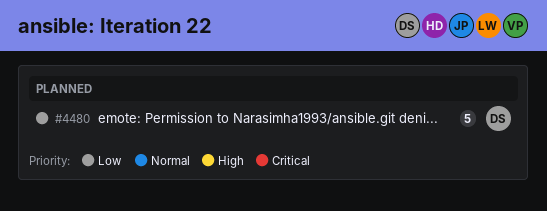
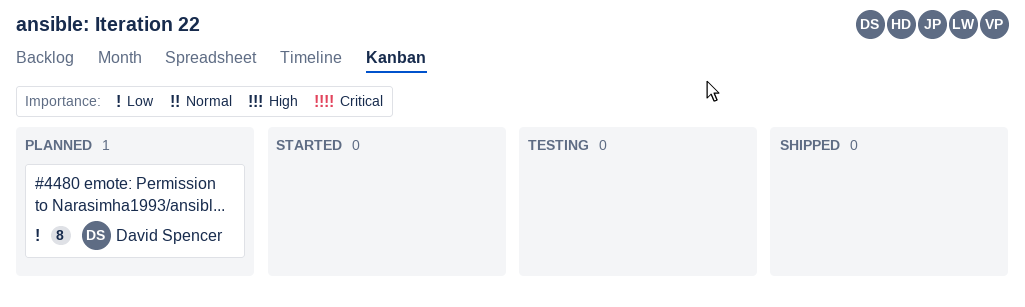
#4480, estimate: 5 -> 8

